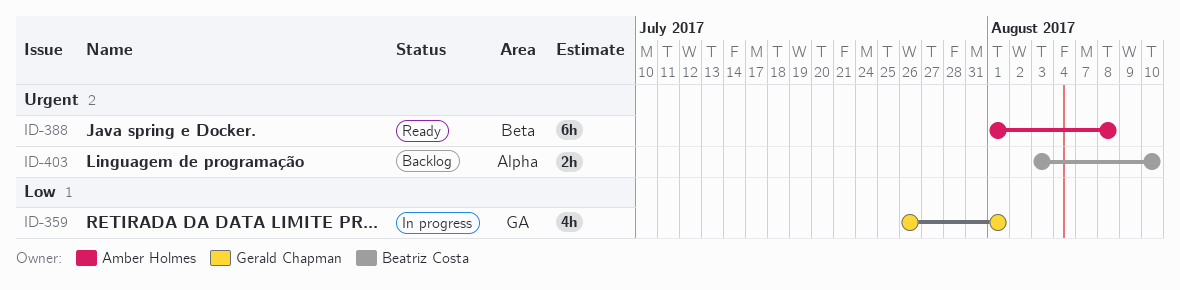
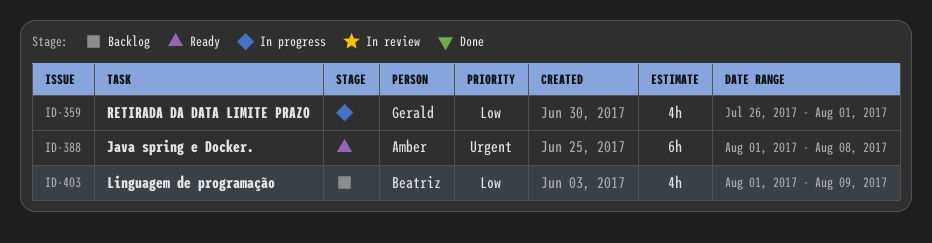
ID-403, priority: Urgent -> Low
ID-403, estimate: 2h -> 4h
ID-403, start: Aug 3 -> Aug 1
ID-403, due: Aug 10 -> Aug 9

